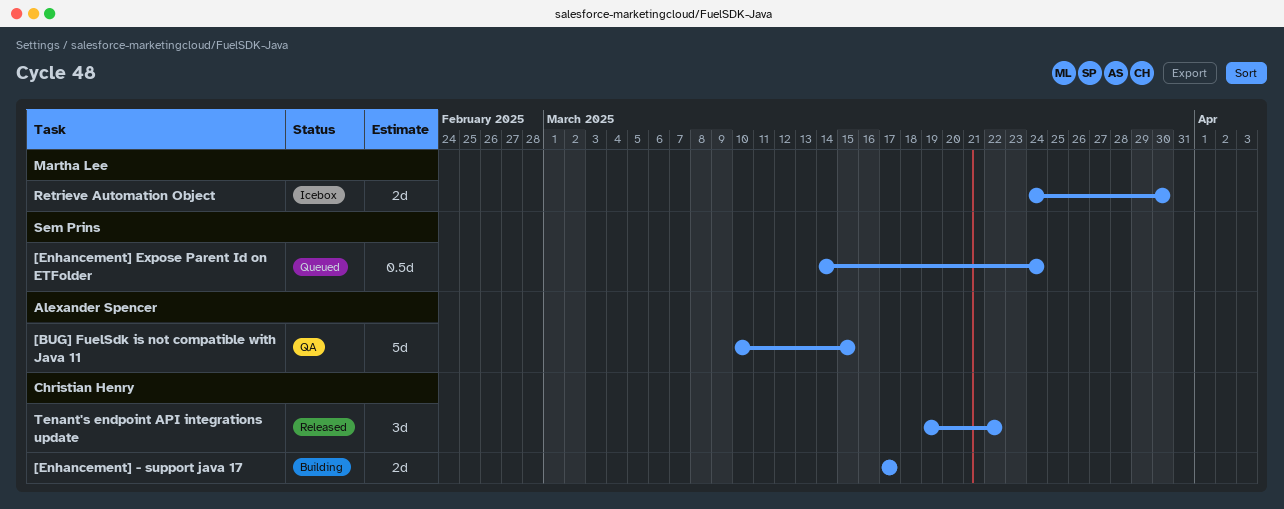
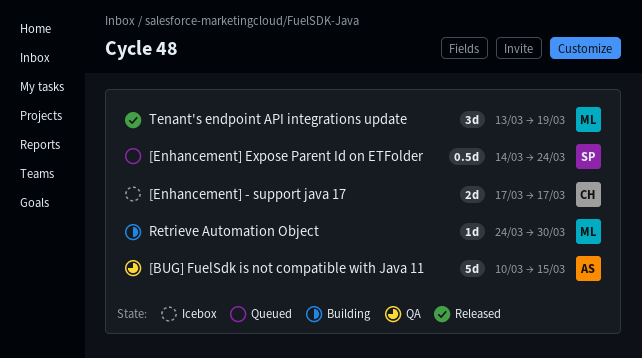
[Enhancement] - support java 17, status: Building -> Icebox
Retrieve Automation Object, status: Icebox -> Building
Retrieve Automation Object, estimate: 2d -> 1d
Tenant's endpoint API integrations update, owner: Christian Henry -> Martha Lee
Tenant's endpoint API integrations update, start: Mar 19 -> Mar 13
Tenant's endpoint API integrations update, due: Mar 22 -> Mar 19

